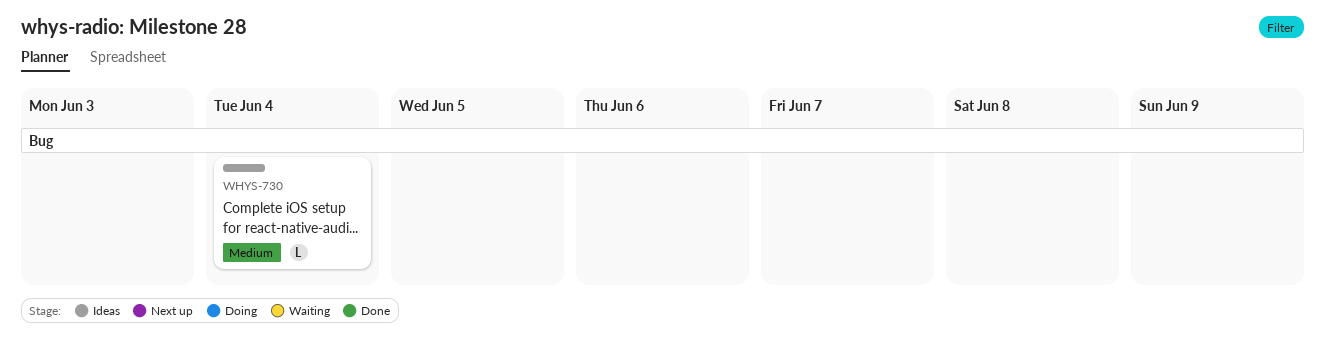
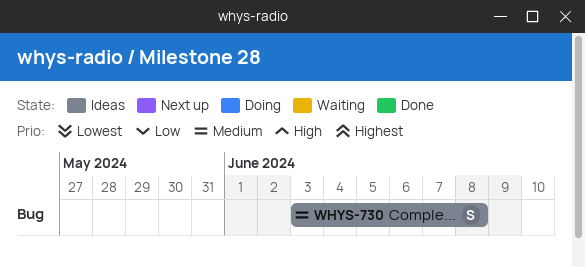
WHYS-730, estimate: L -> S
WHYS-730, due: Jun 4 -> Jun 8

